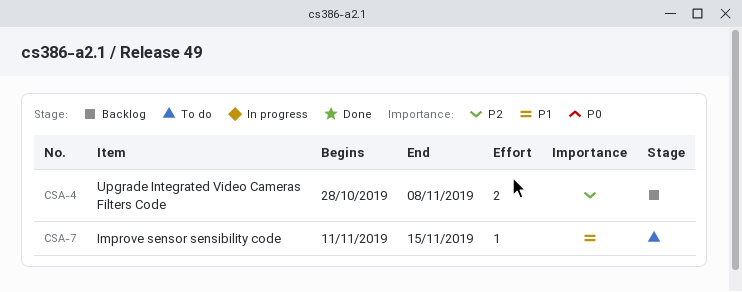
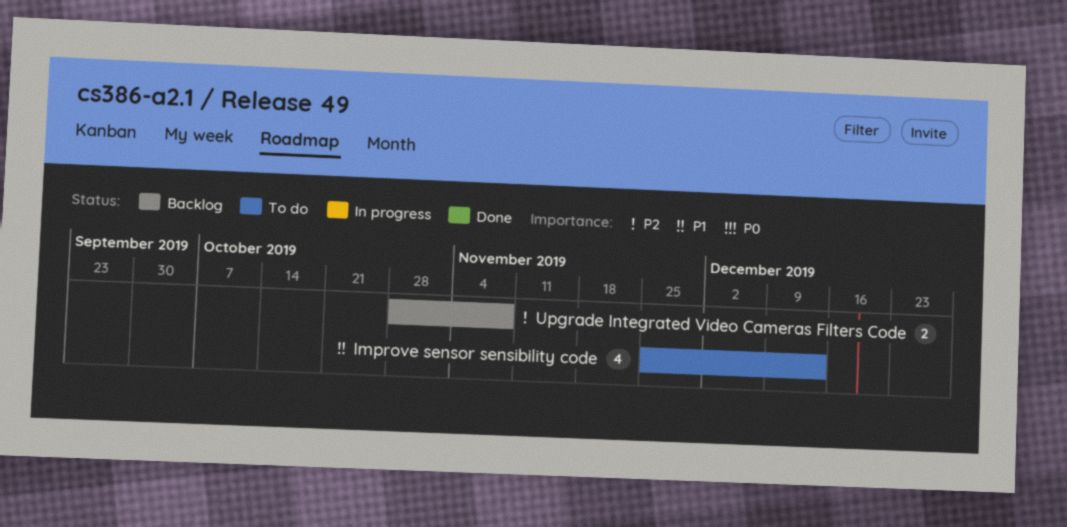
Improve sensor sensibility code, estimate: 1 -> 4
Improve sensor sensibility code, start: Nov 11 -> Nov 25
Improve sensor sensibility code, due: Nov 15 -> Dec 13

